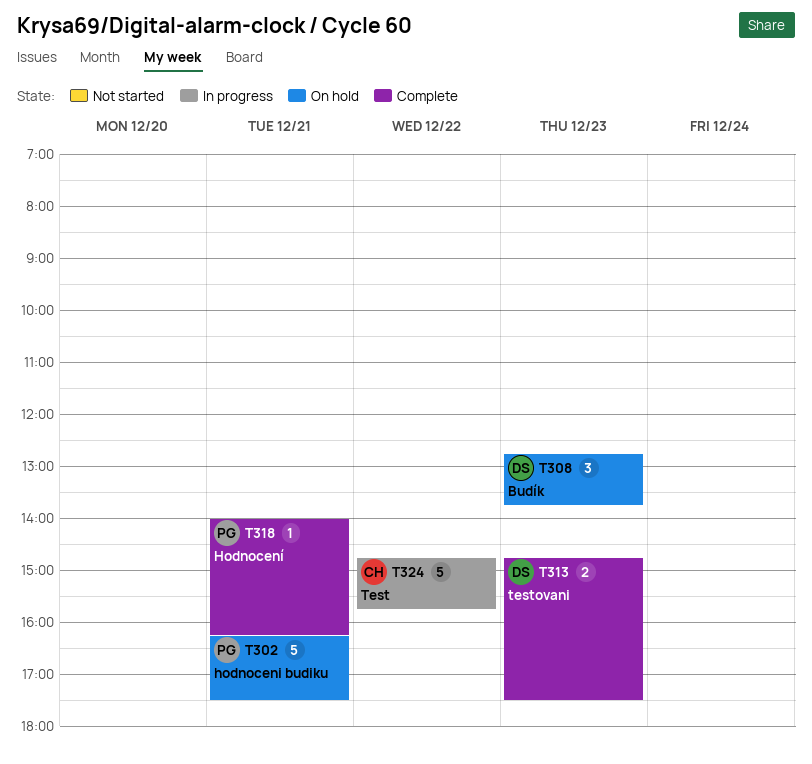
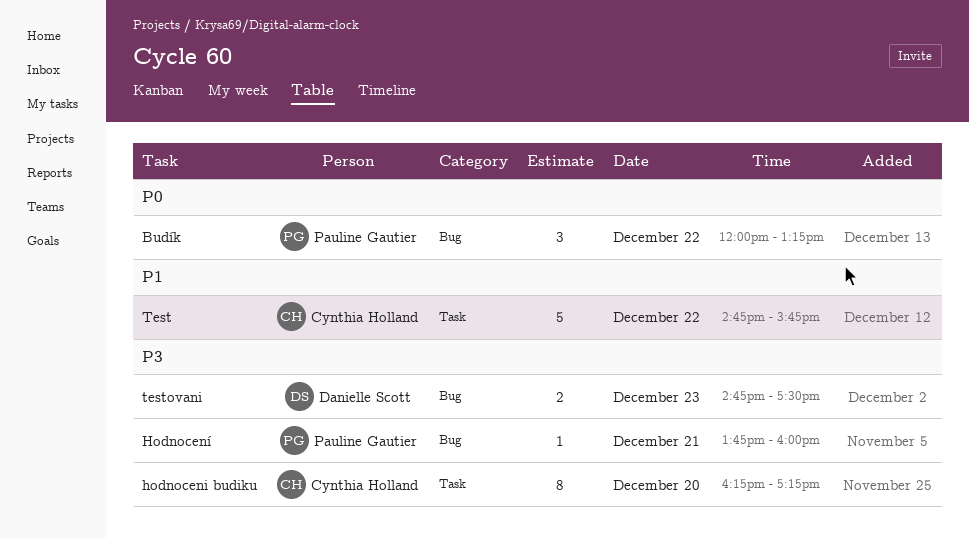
Budík, owner: Danielle Scott -> Pauline Gautier
Budík, day: Dec 23 -> Dec 22
Budík, begins: 12:45 -> 12:00
Budík, ends: 13:45 -> 13:15
hodnoceni budiku, owner: Pauline Gautier -> Cynthia Holland
hodnoceni budiku, estimate: 5 -> 8
hodnoceni budiku, day: Dec 21 -> Dec 20
hodnoceni budiku, ends: 17:30 -> 17:15
Hodnocení, begins: 14:00 -> 13:45
Hodnocení, ends: 16:15 -> 16:00

